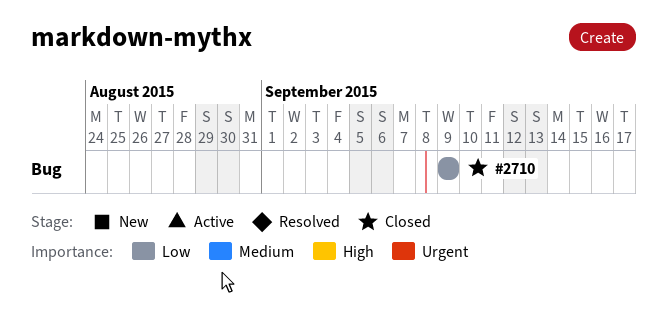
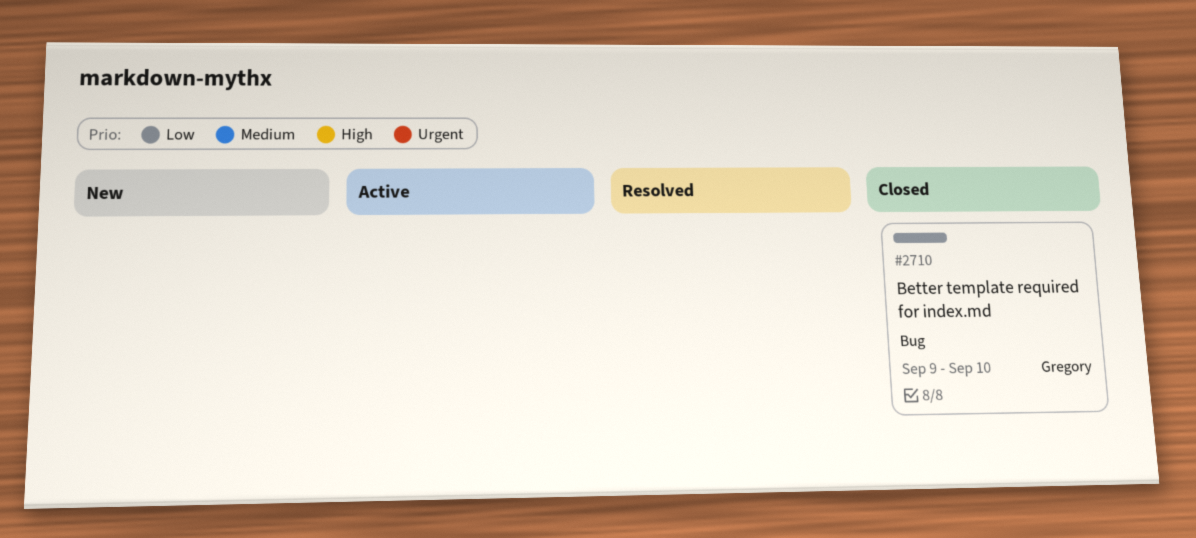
#2710, due: Sep 9 -> Sep 10

